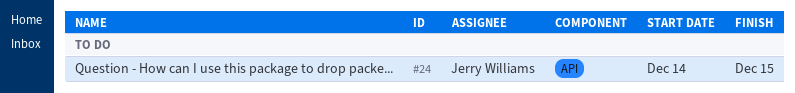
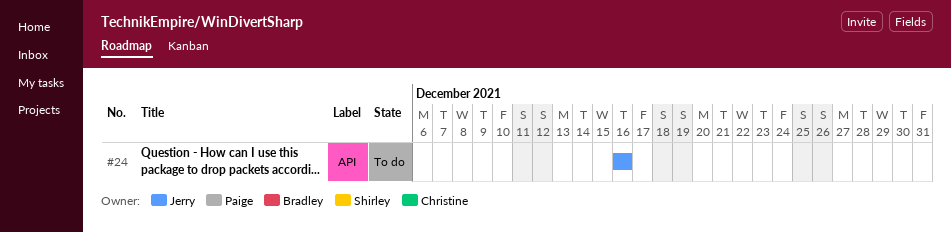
#24, start: Dec 14 -> Dec 16
#24, due: Dec 15 -> Dec 16

